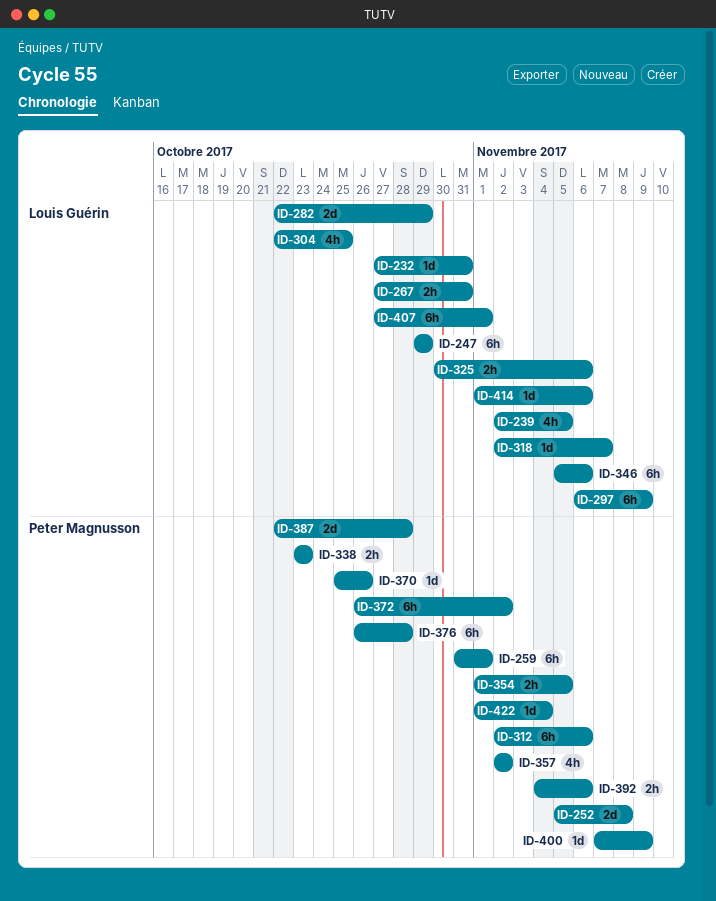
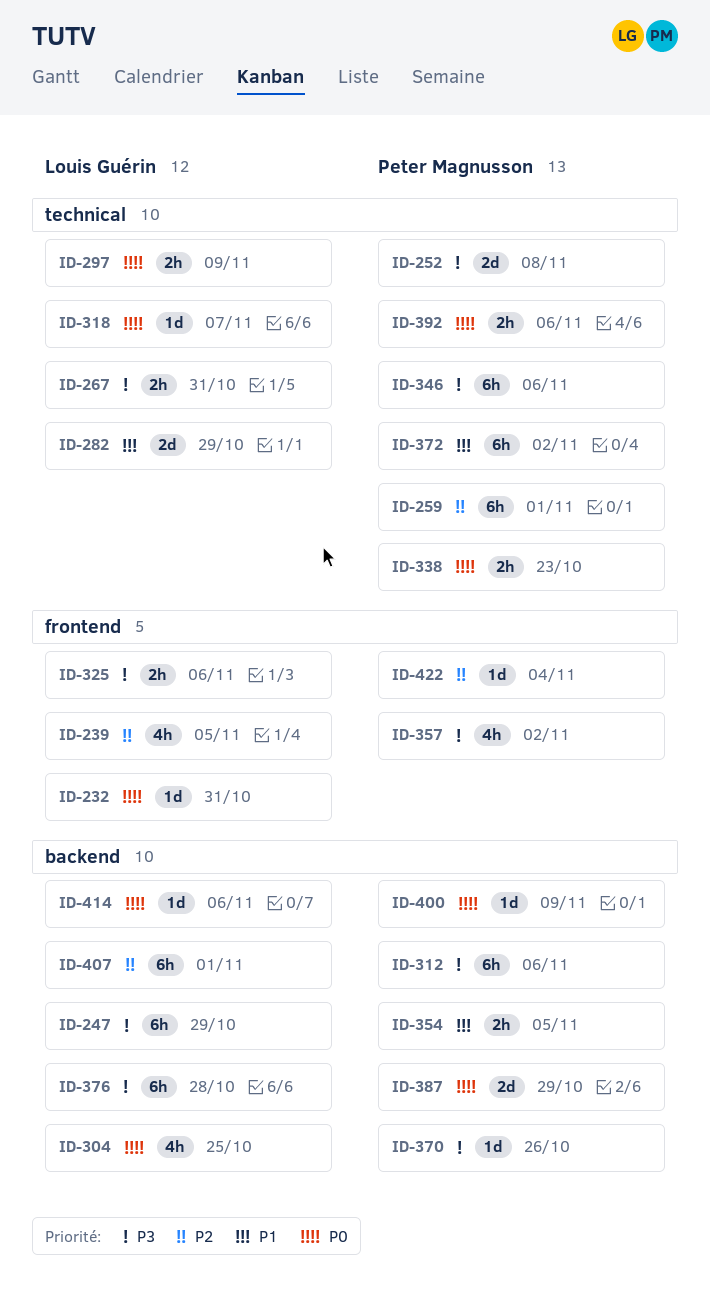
ID-297, estimate: 6h -> 2h
ID-346, owner: Louis Guérin -> Peter Magnusson
ID-376, owner: Peter Magnusson -> Louis Guérin
ID-387, due: Oct 28 -> Oct 29

